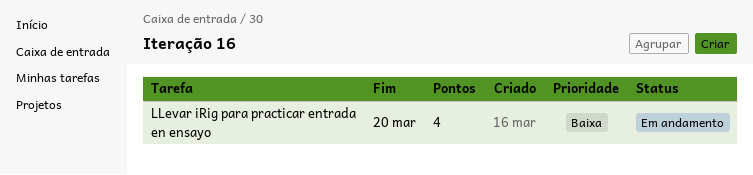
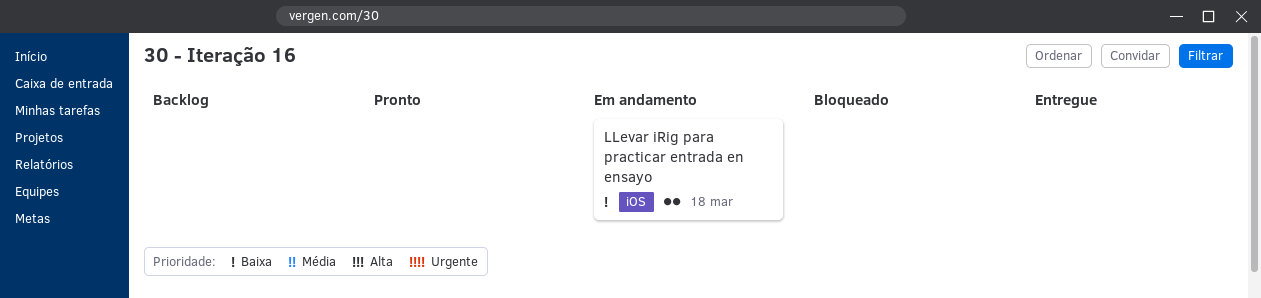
LLevar iRig para practicar entrada en ensayo, estimate: 4 -> 2
LLevar iRig para practicar entrada en ensayo, due: Mar 20 -> Mar 18

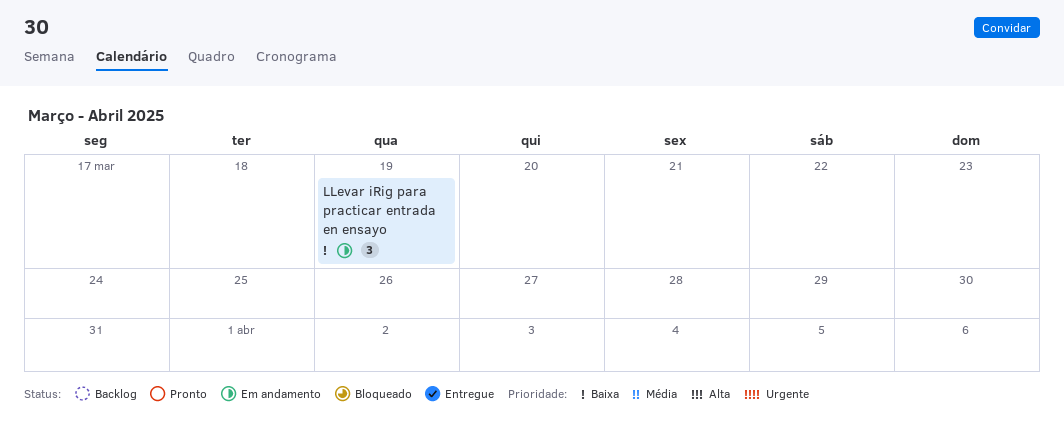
LLevar iRig para practicar entrada en ensayo, estimate: 2 -> 3
LLevar iRig para practicar entrada en ensayo, due: Mar 18 -> Mar 19

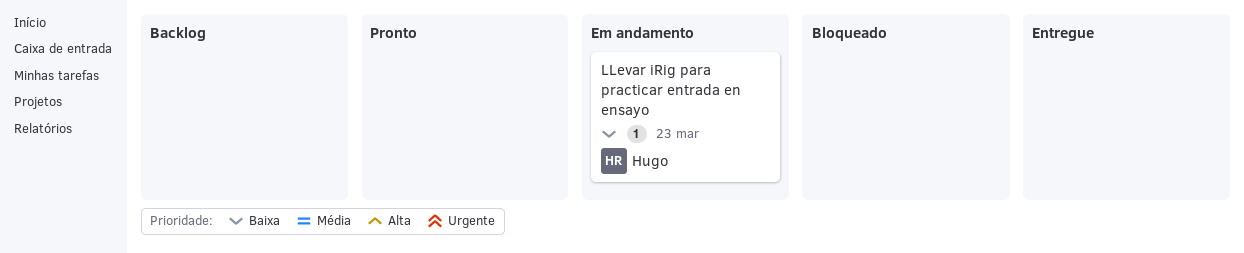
LLevar iRig para practicar entrada en ensayo, estimate: 3 -> 1
LLevar iRig para practicar entrada en ensayo, due: Mar 19 -> Mar 23

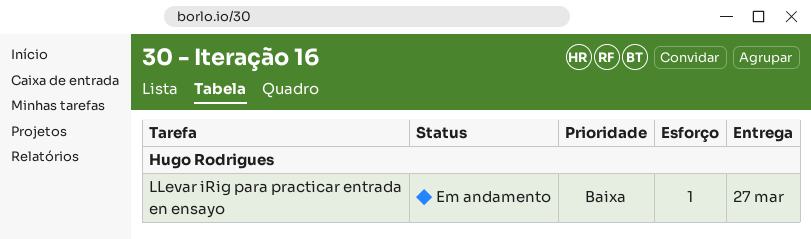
LLevar iRig para practicar entrada en ensayo, due: Mar 23 -> Mar 27

